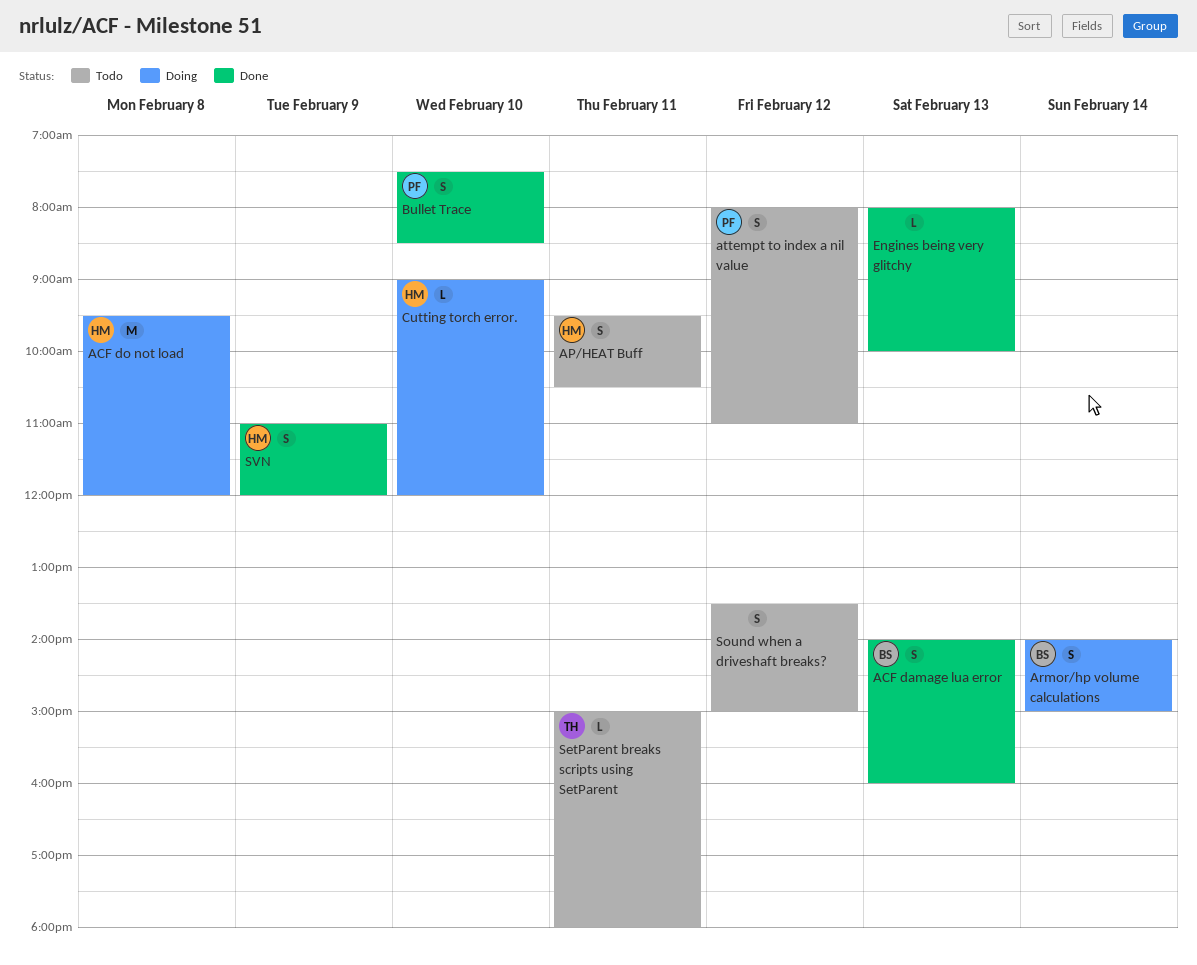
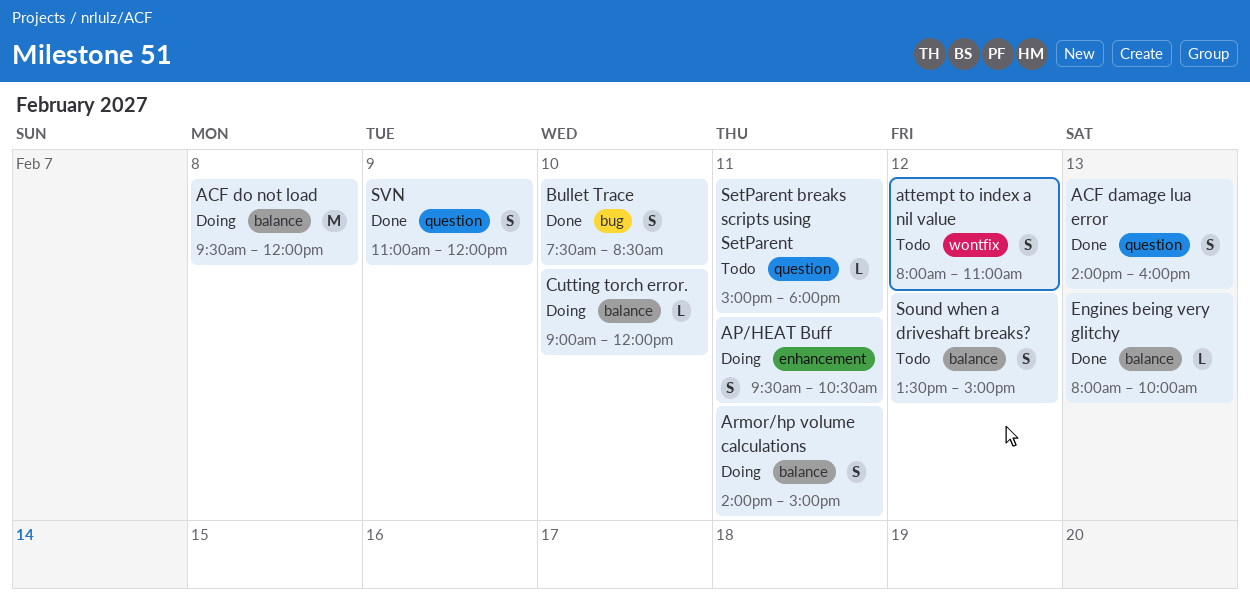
AP/HEAT Buff, status: Todo -> Doing
Armor/hp volume calculations, day: Feb 14 -> Feb 11

